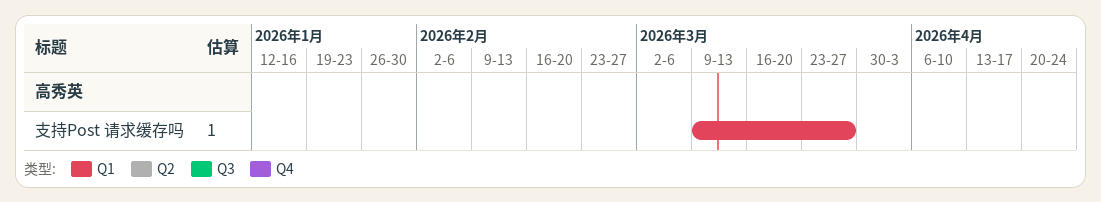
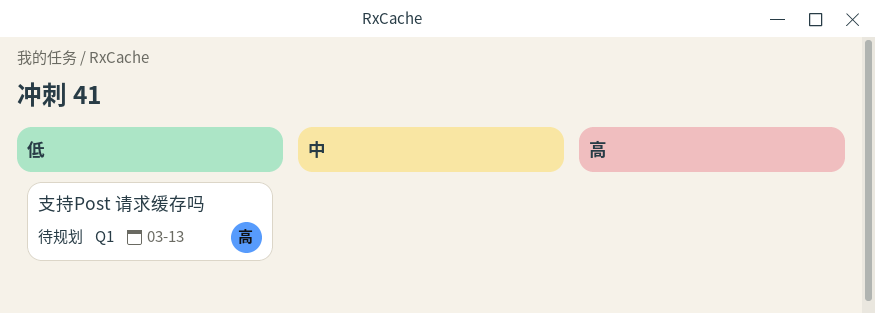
支持Post 请求缓存吗, due: Mar 27 -> Mar 13

